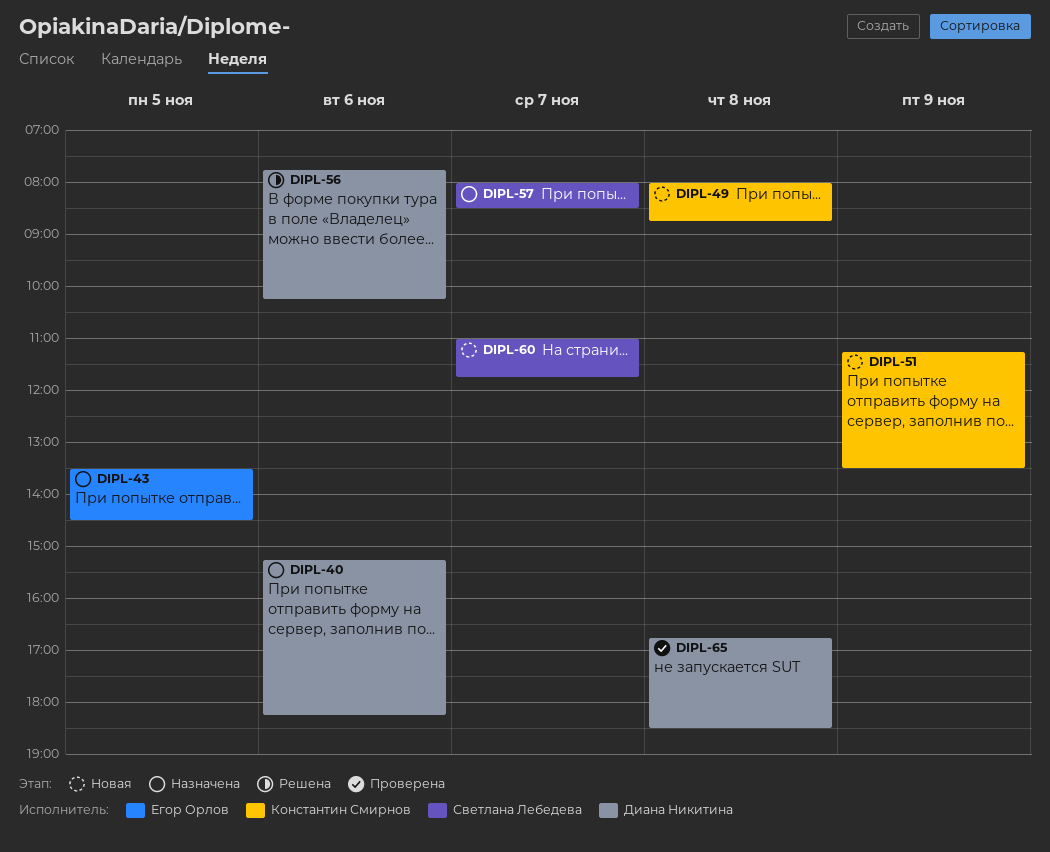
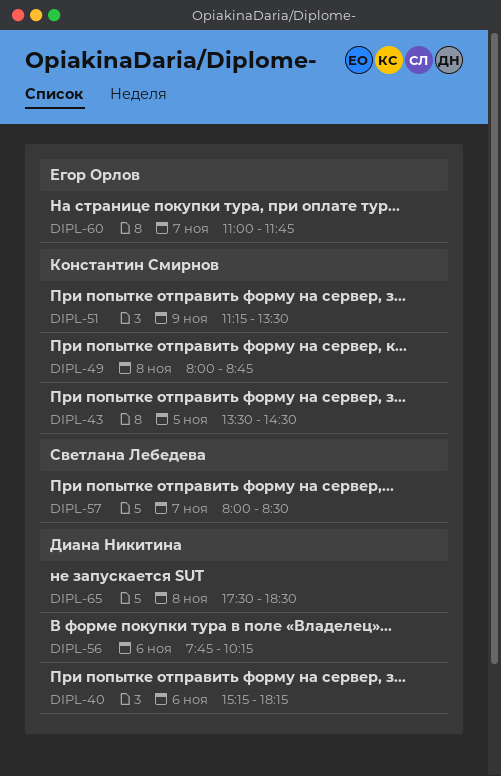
DIPL-43, owner: Егор Орлов -> Константин Смирнов
DIPL-60, owner: Светлана Лебедева -> Егор Орлов
DIPL-65, begins: 16:45 -> 17:30

